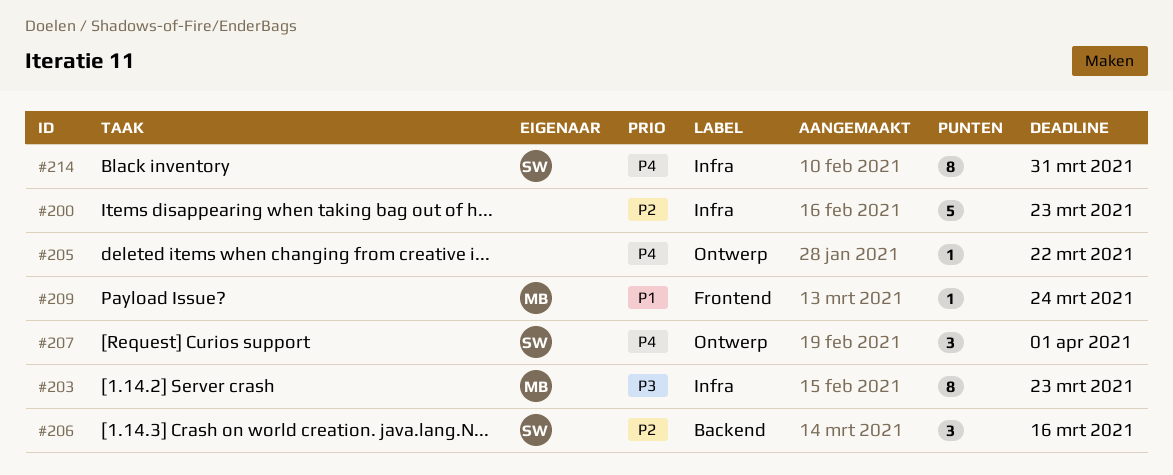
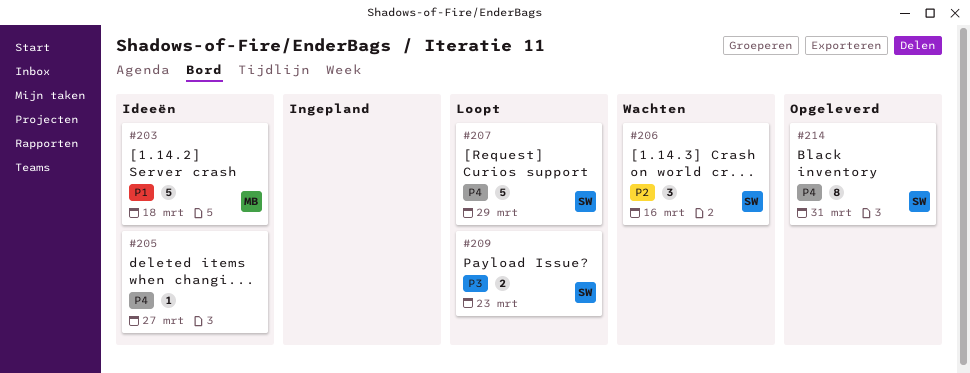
#200: present -> none
#203, priority: P3 -> P1
#203, estimate: 8 -> 5
#203, due: Mar 23 -> Mar 18
#205, due: Mar 22 -> Mar 27
#207, estimate: 3 -> 5
#207, due: Apr 1 -> Mar 29
#209, owner: MB -> SW
#209, priority: P1 -> P3
#209, estimate: 1 -> 2
#209, due: Mar 24 -> Mar 23

